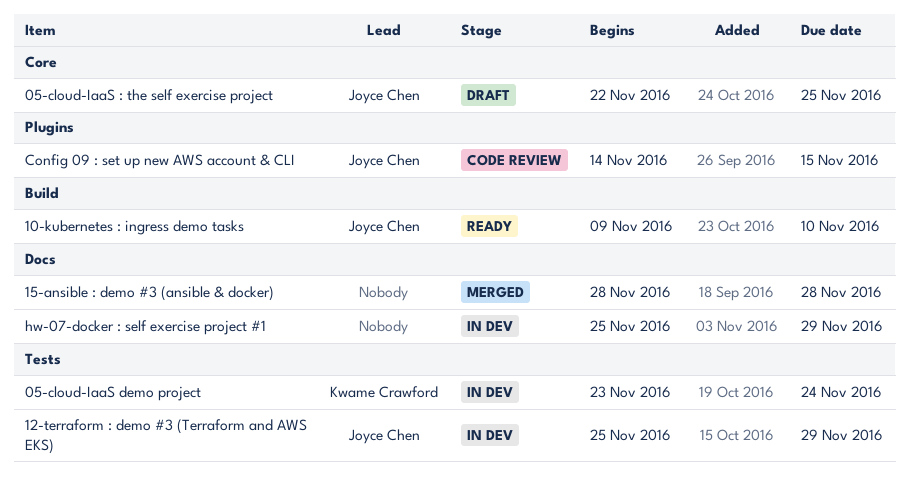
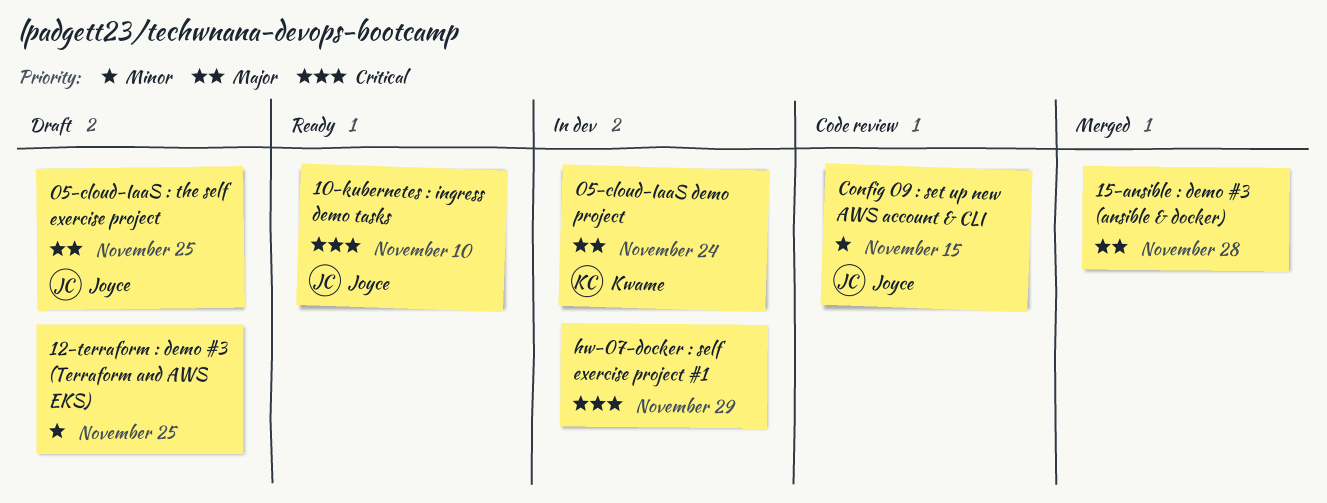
12-terraform : demo #3 (Terraform and AWS EKS), status: In dev -> Draft
12-terraform : demo #3 (Terraform and AWS EKS), owner: Joyce Chen -> none
12-terraform : demo #3 (Terraform and AWS EKS), due: Nov 29 -> Nov 25

